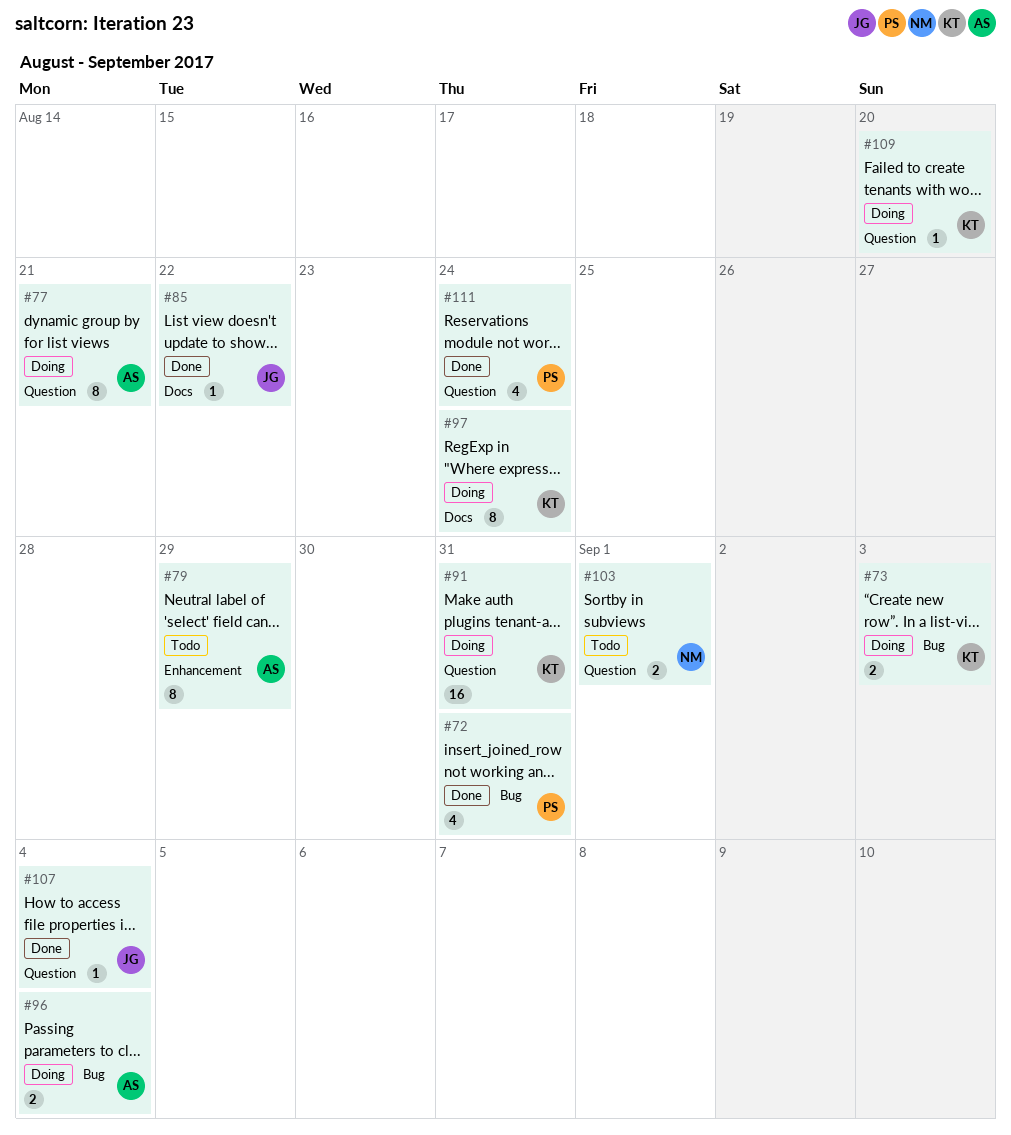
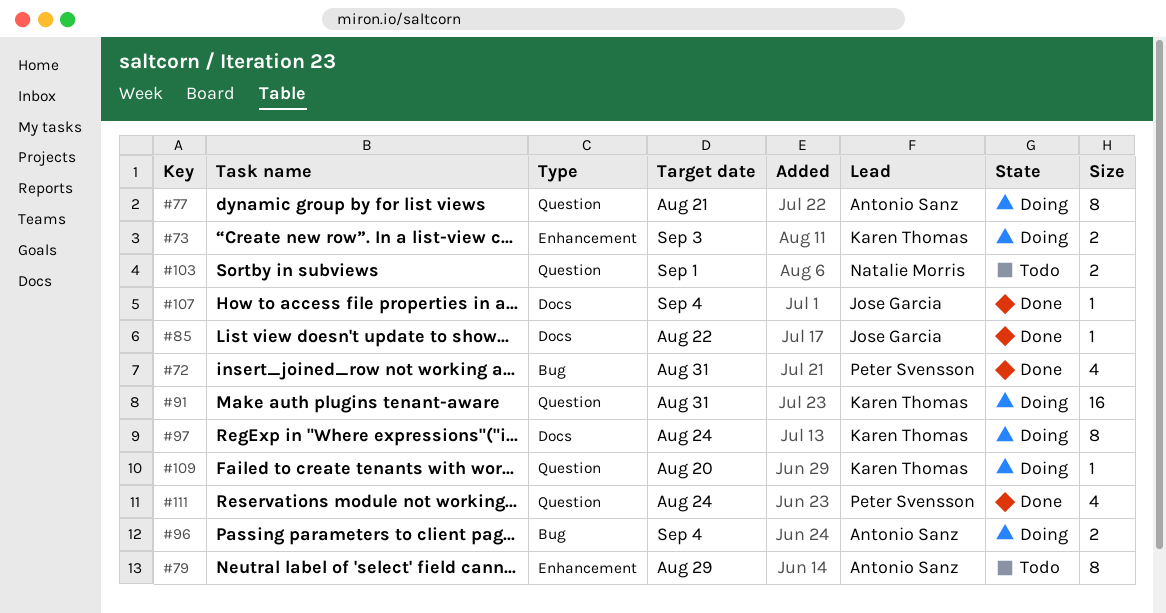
#73, label: Bug -> Enhancement
#107, label: Question -> Docs

